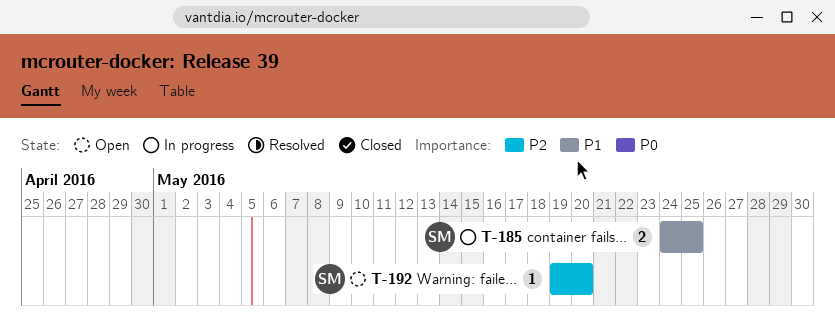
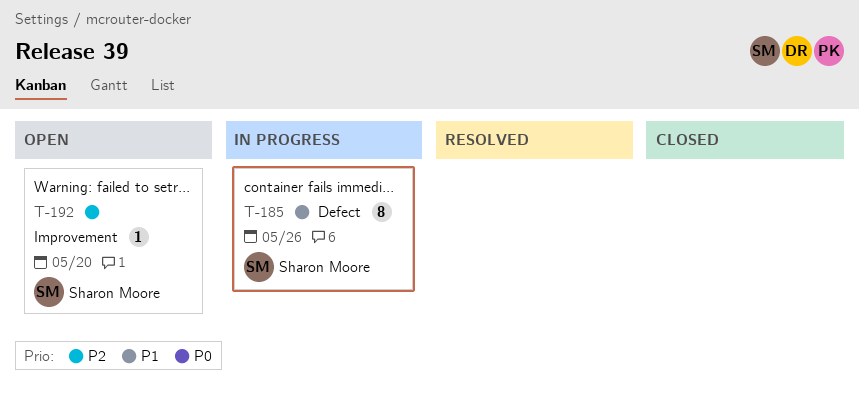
T-185, estimate: 2 -> 8
T-185, due: May 25 -> May 26

